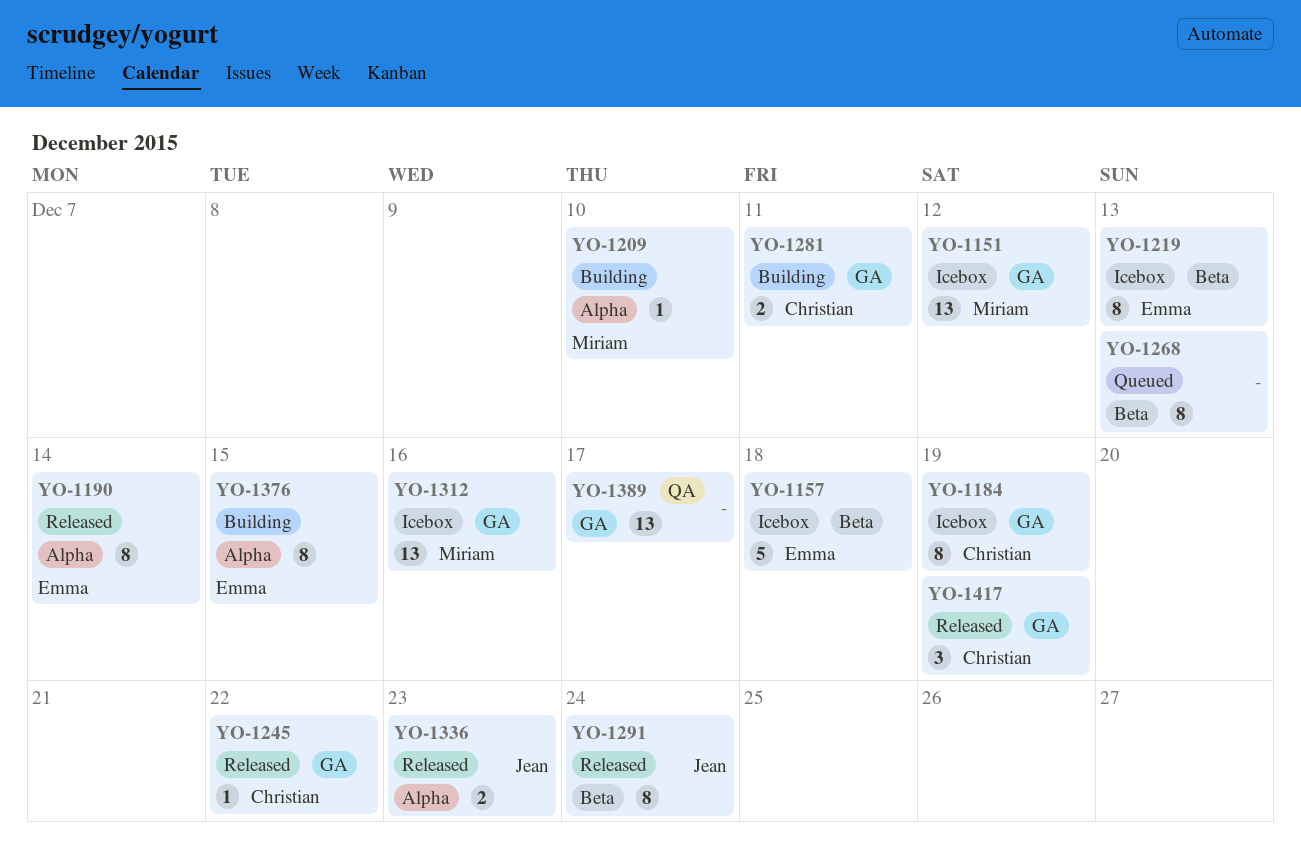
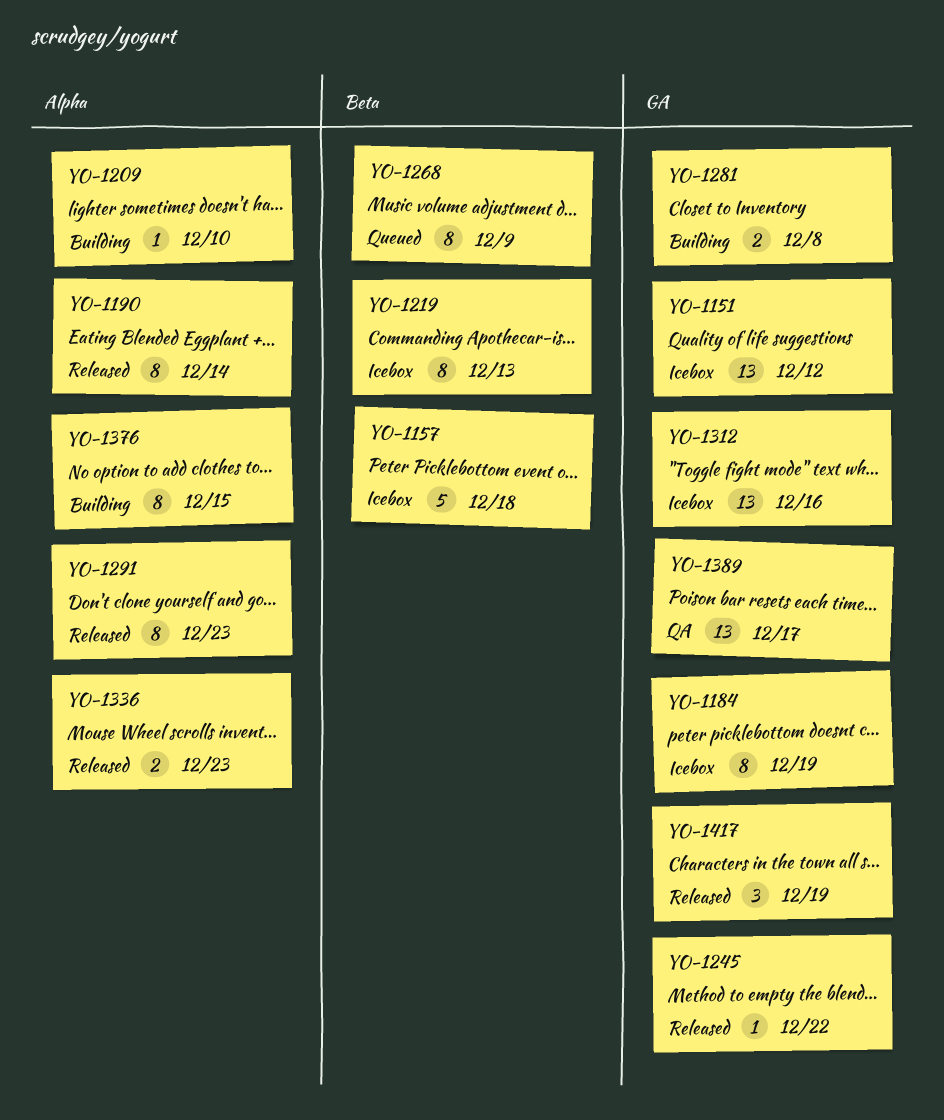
YO-1268, due: Dec 13 -> Dec 9
YO-1281, due: Dec 11 -> Dec 8
YO-1291, label: Beta -> Alpha
YO-1291, due: Dec 24 -> Dec 23

